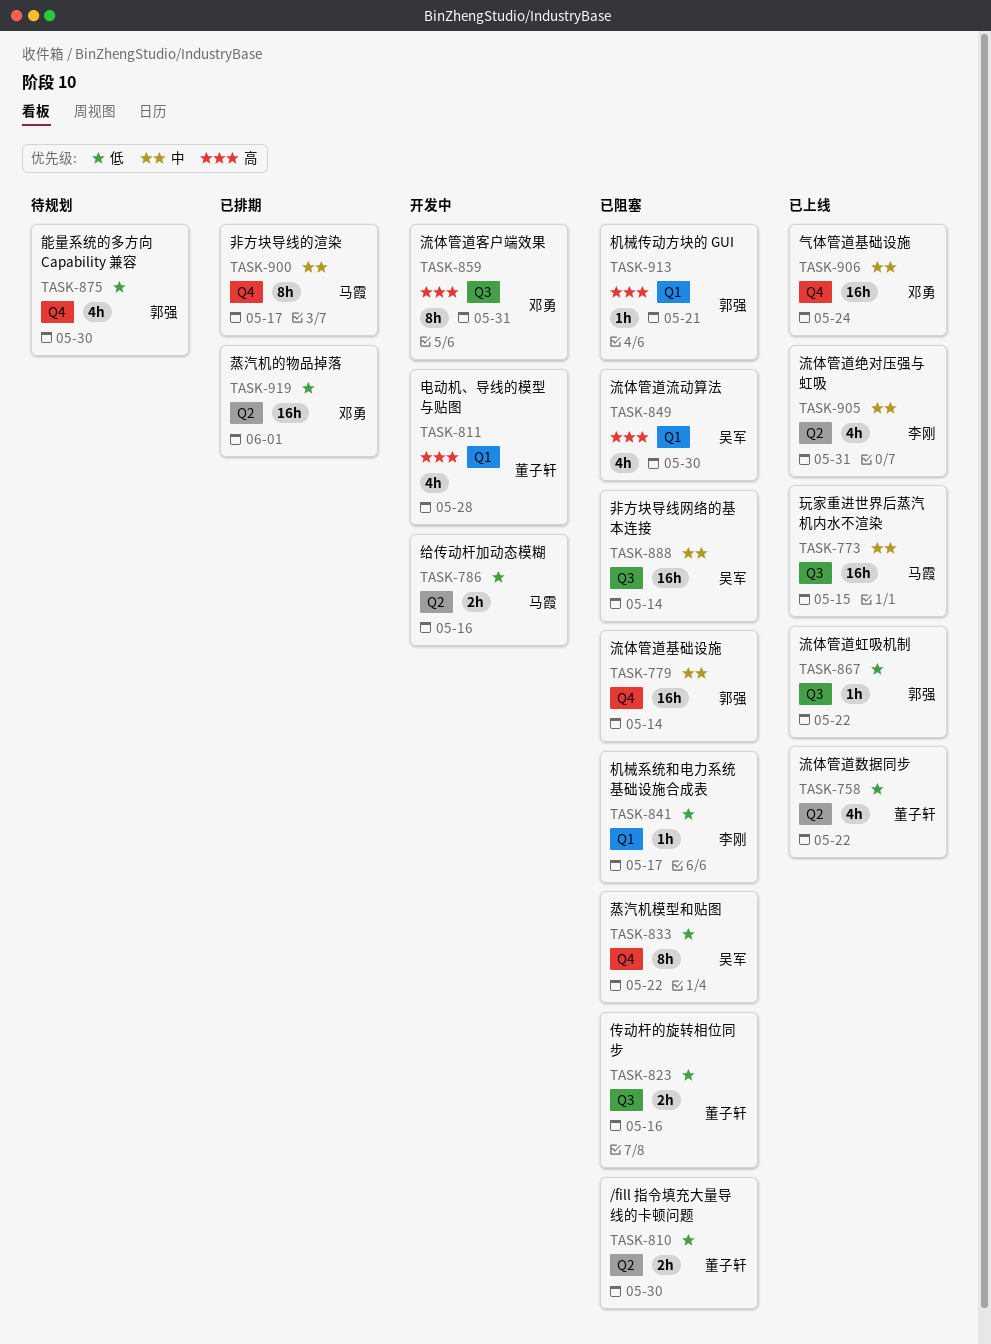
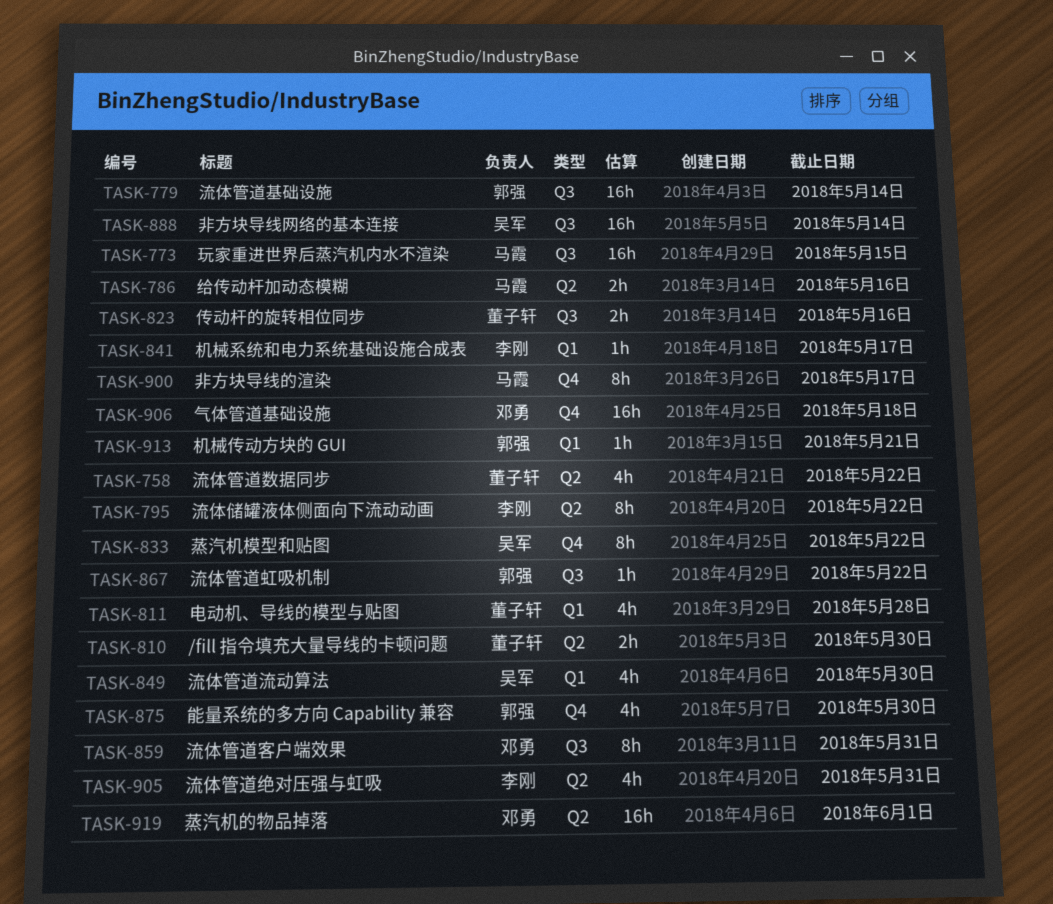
TASK-779, label: Q4 -> Q3
TASK-795: none -> present
TASK-906, due: May 24 -> May 18

